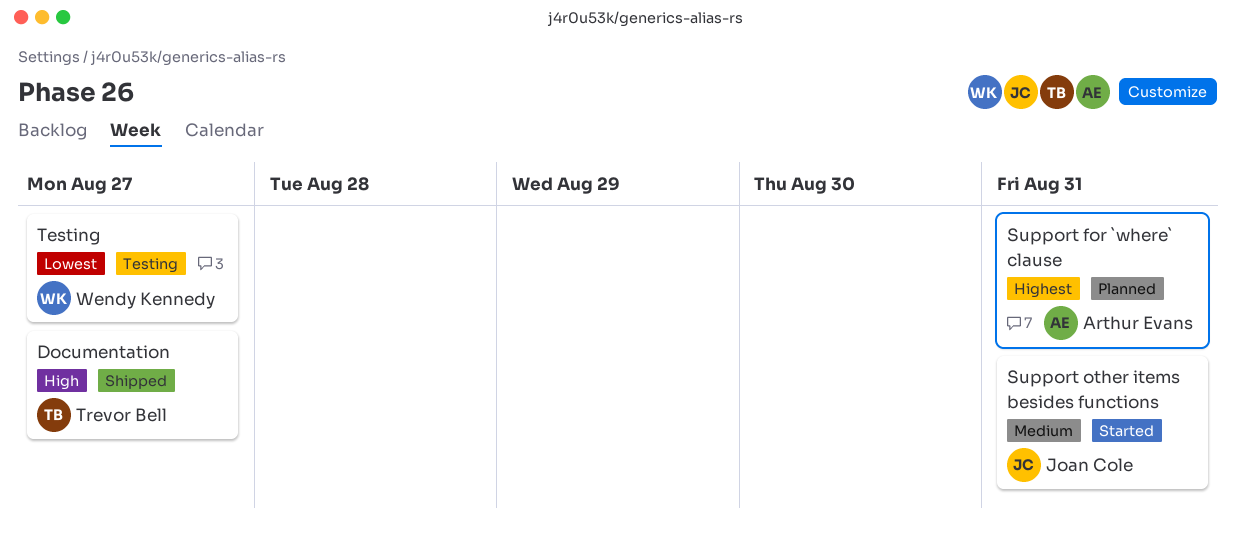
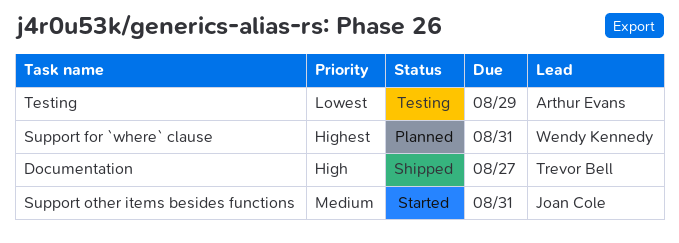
Support for `where` clause, owner: Arthur Evans -> Wendy Kennedy
Testing, owner: Wendy Kennedy -> Arthur Evans
Testing, due: Aug 27 -> Aug 29

